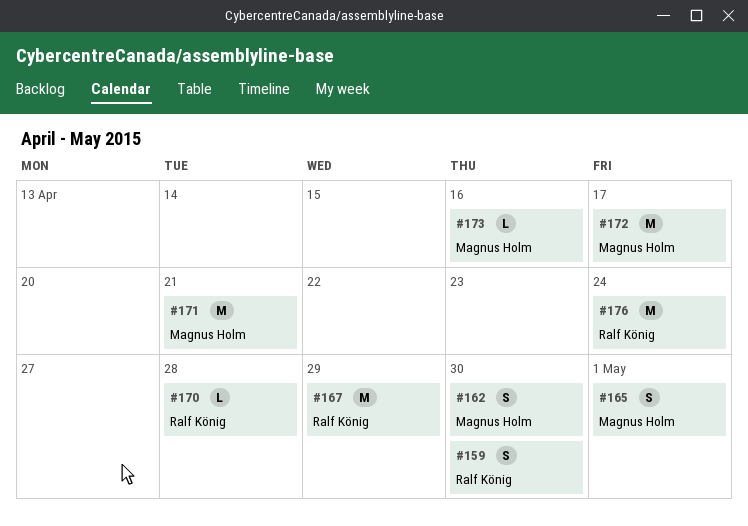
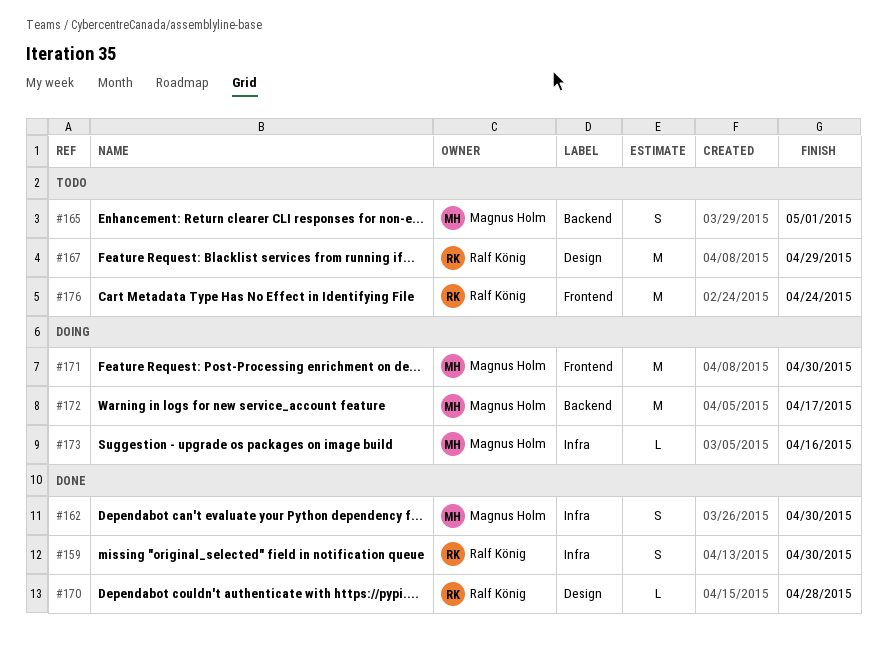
#171, due: Apr 21 -> Apr 30

